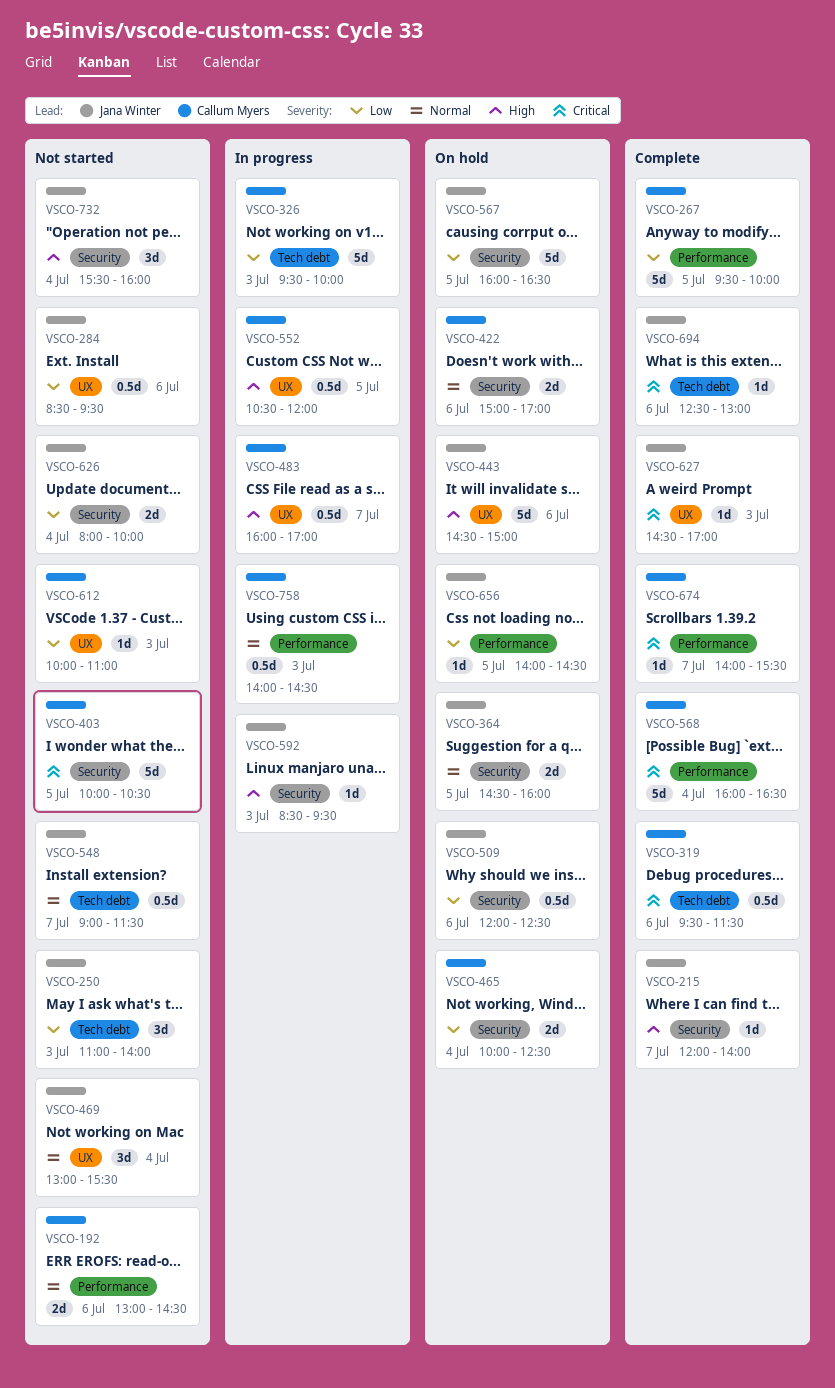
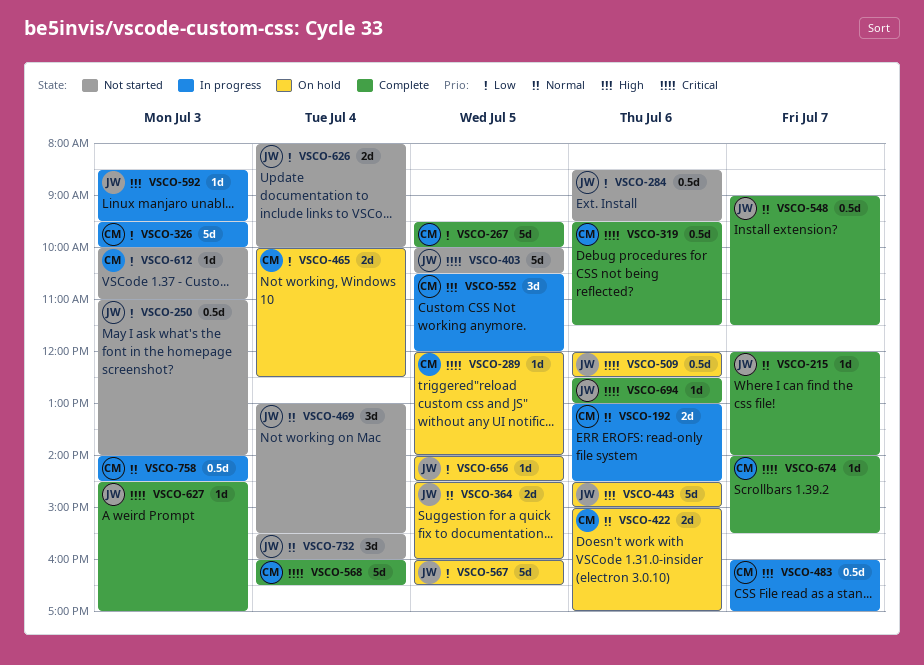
VSCO-192, status: Not started -> In progress
VSCO-215, priority: High -> Normal
VSCO-250, estimate: 3d -> 0.5d
VSCO-289: none -> present
VSCO-403, owner: Callum Myers -> Jana Winter
VSCO-509, priority: Low -> Critical
VSCO-548, status: Not started -> Complete
VSCO-552, estimate: 0.5d -> 3d
VSCO-732, priority: High -> Normal

